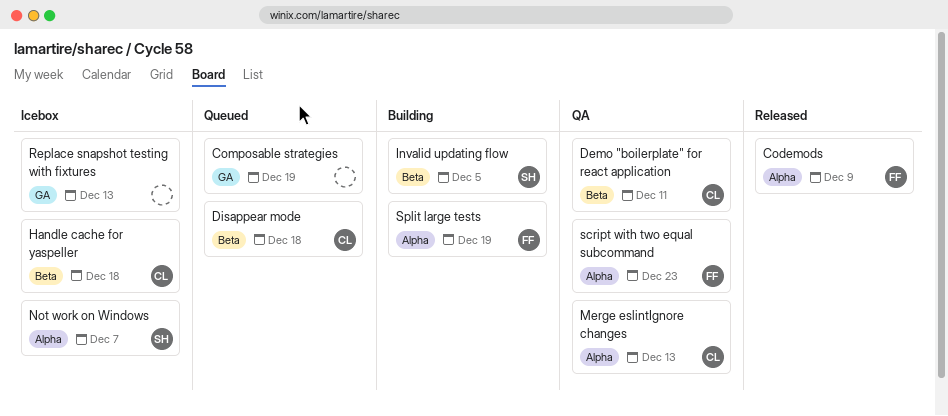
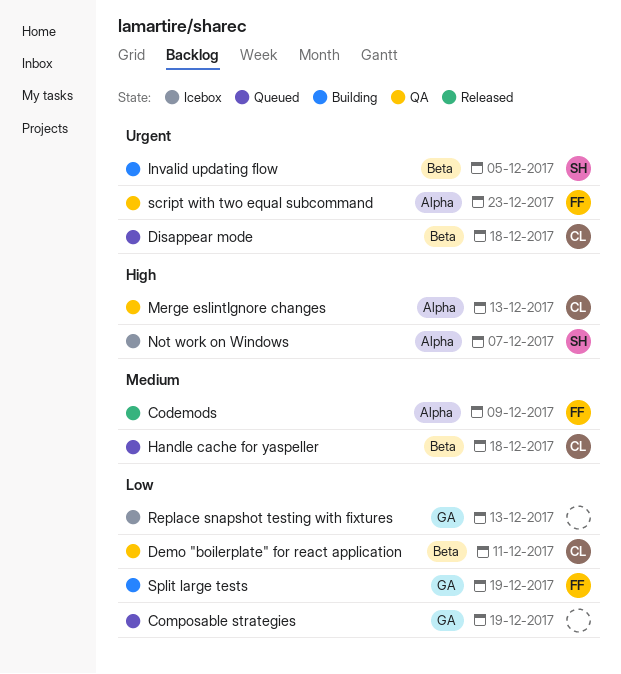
Handle cache for yaspeller, status: Icebox -> Queued
Split large tests, label: Alpha -> GA

